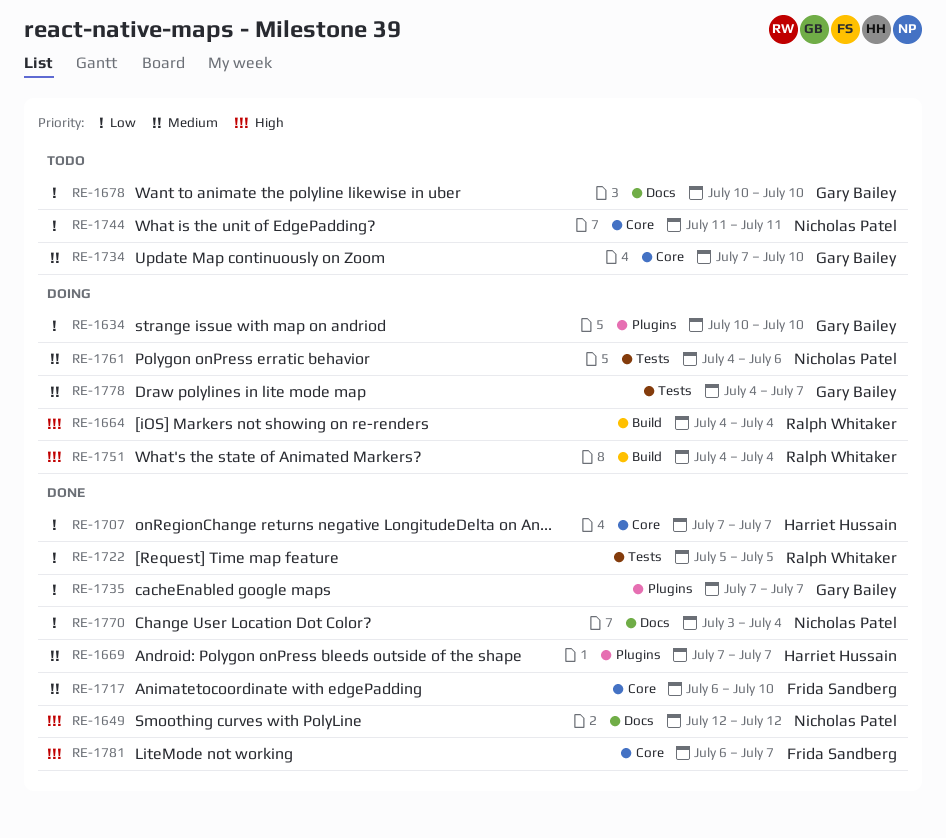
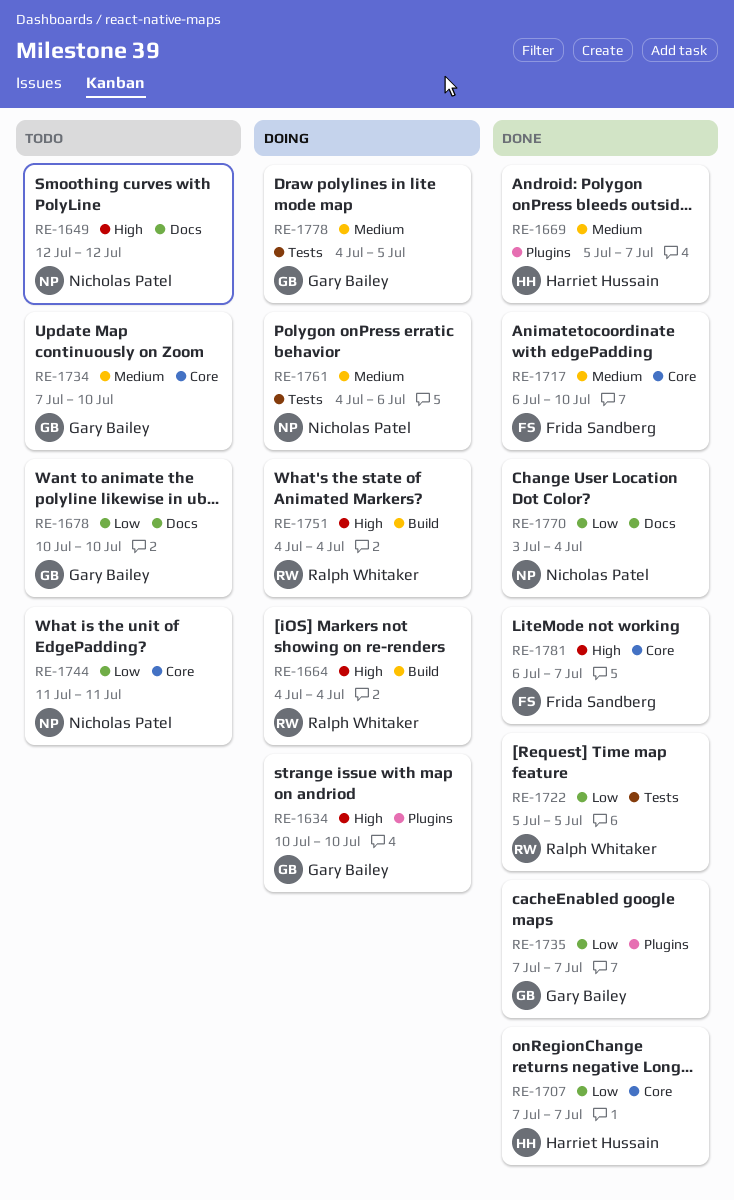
RE-1634, priority: Low -> High
RE-1649, status: Done -> Todo
RE-1669, start: Jul 7 -> Jul 5
RE-1778, due: Jul 7 -> Jul 5

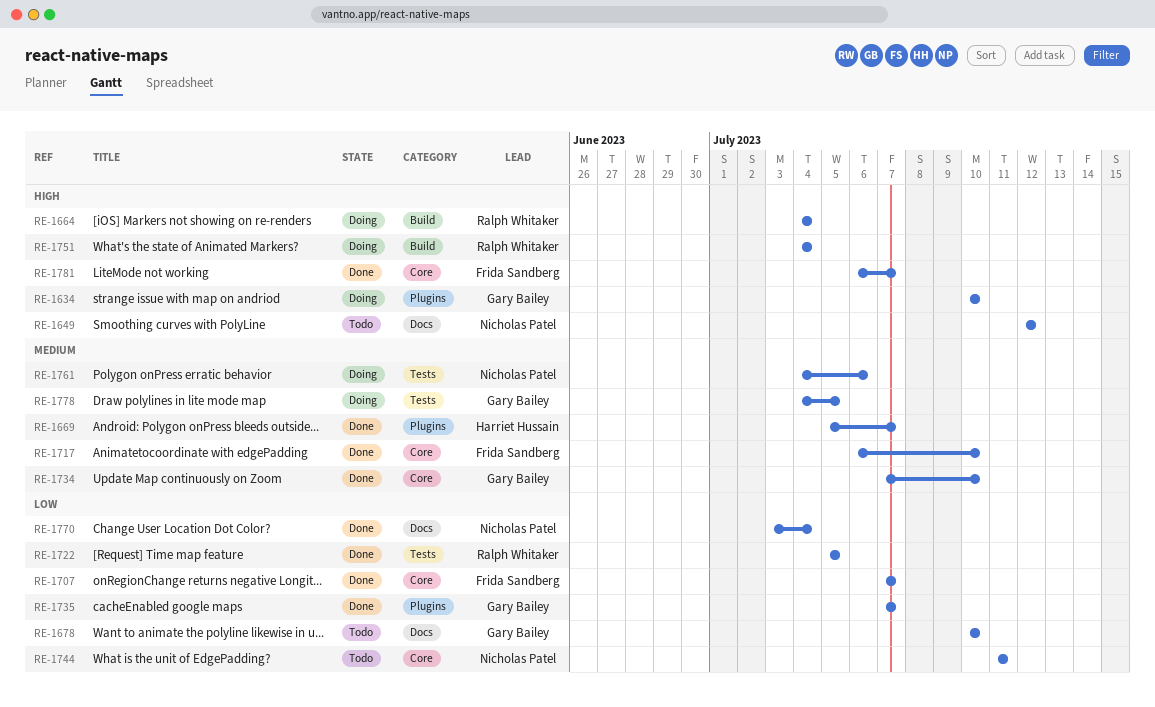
RE-1707, owner: Harriet Hussain -> Frida Sandberg
RE-1734, status: Todo -> Done

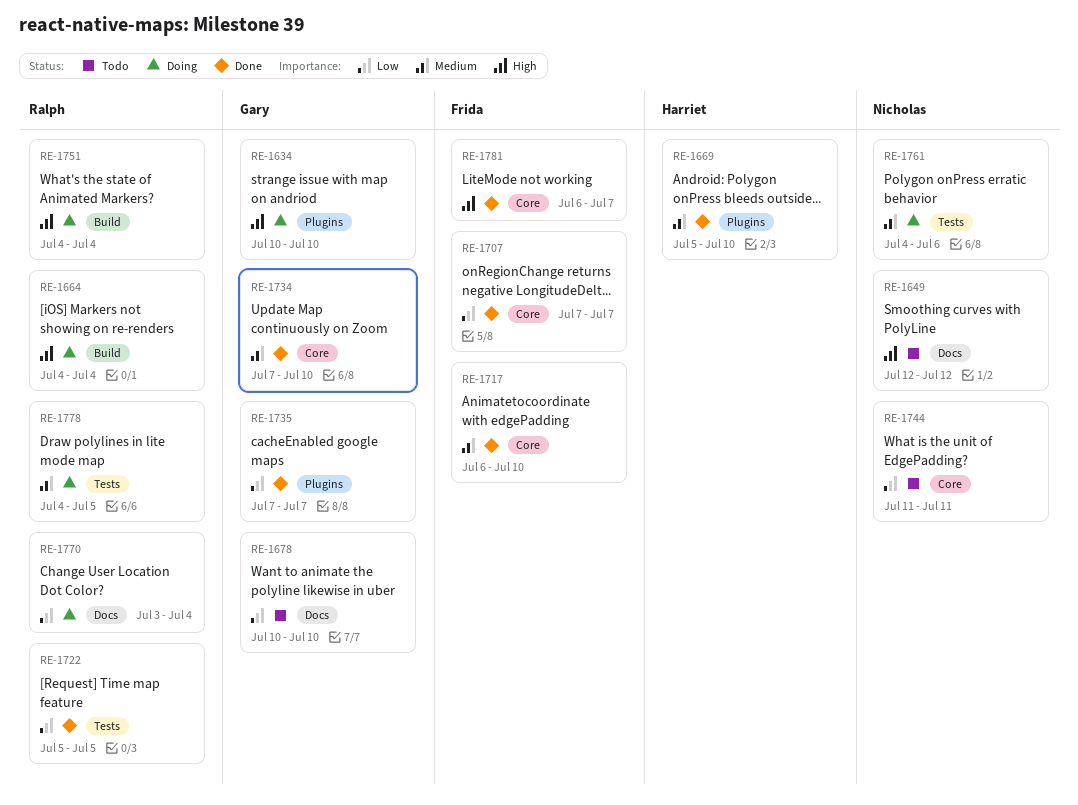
RE-1669, due: Jul 7 -> Jul 10
RE-1770, status: Done -> Doing
RE-1770, owner: Nicholas Patel -> Ralph Whitaker
RE-1778, owner: Gary Bailey -> Ralph Whitaker

